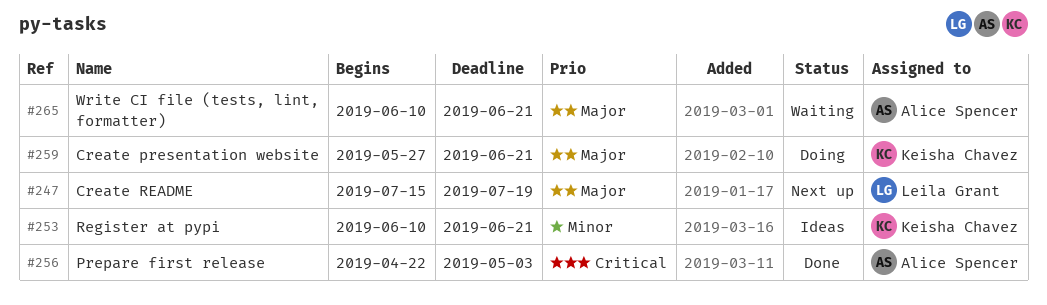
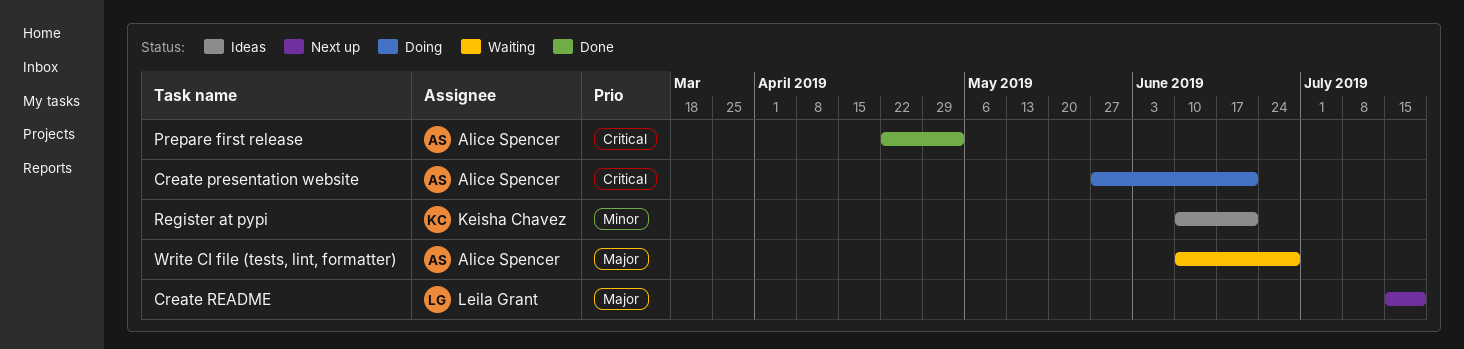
Create presentation website, owner: Keisha Chavez -> Alice Spencer
Create presentation website, priority: Major -> Critical
Write CI file (tests, lint, formatter), due: Jun 21 -> Jun 28

